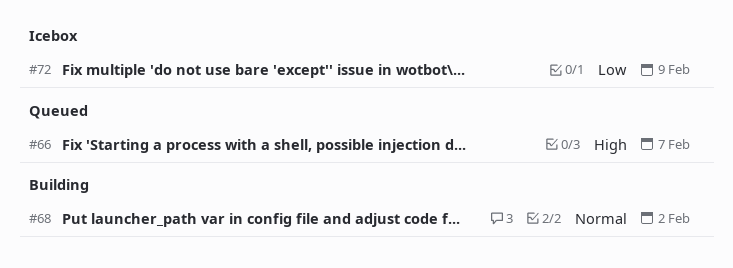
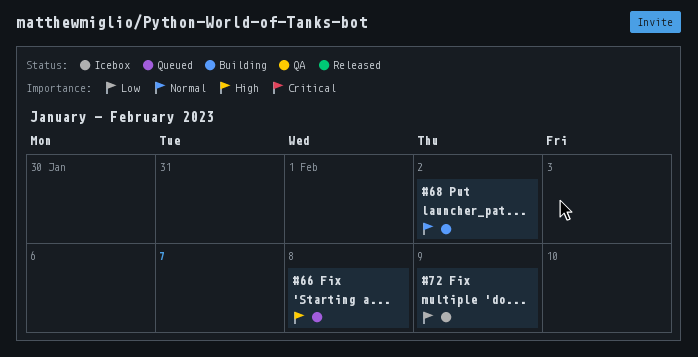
#66, due: Feb 7 -> Feb 8

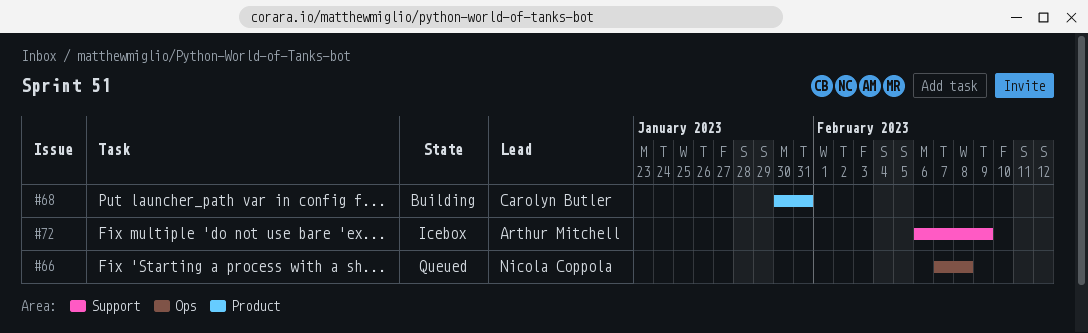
#68, due: Feb 2 -> Jan 31

